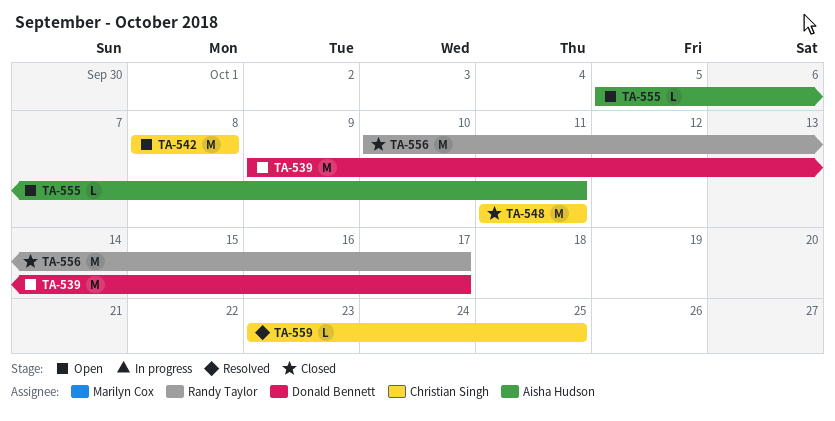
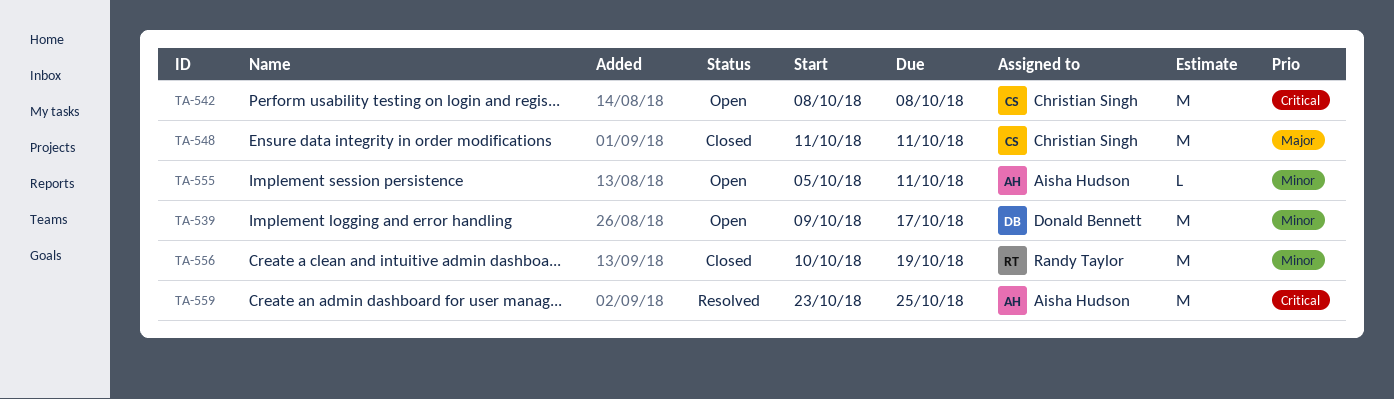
TA-556, due: Oct 17 -> Oct 19
TA-559, owner: Christian Singh -> Aisha Hudson
TA-559, estimate: L -> M

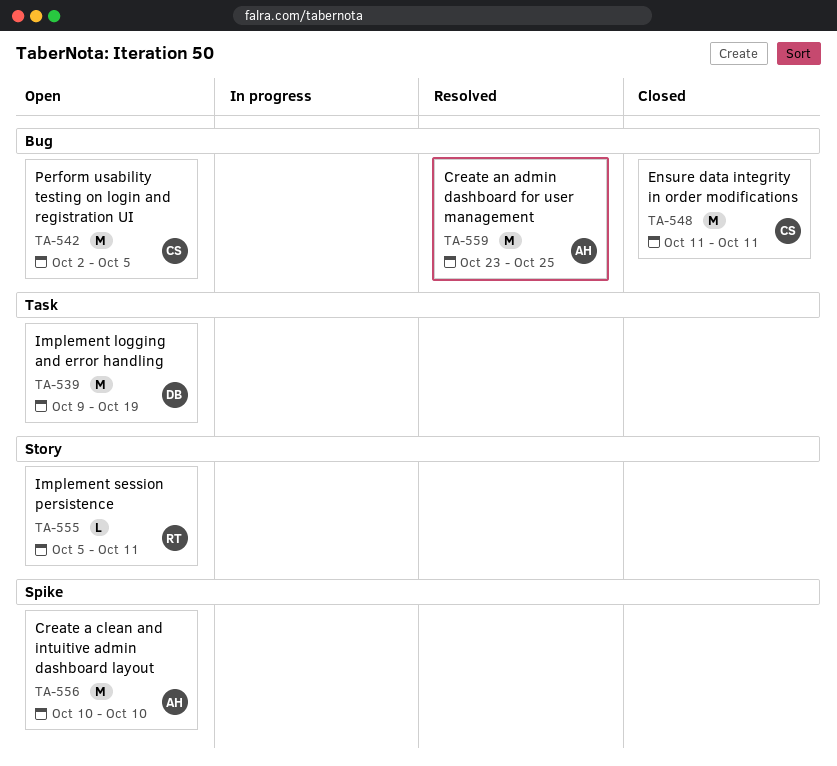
TA-539, due: Oct 17 -> Oct 19
TA-542, start: Oct 8 -> Oct 2
TA-542, due: Oct 8 -> Oct 5
TA-555, owner: Aisha Hudson -> Randy Taylor
TA-556, status: Closed -> Open
TA-556, owner: Randy Taylor -> Aisha Hudson
TA-556, due: Oct 19 -> Oct 10

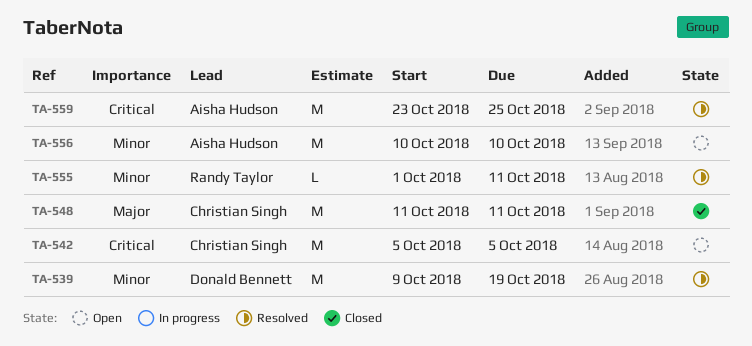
TA-539, status: Open -> Resolved
TA-542, start: Oct 2 -> Oct 5
TA-555, status: Open -> Resolved
TA-555, start: Oct 5 -> Oct 1

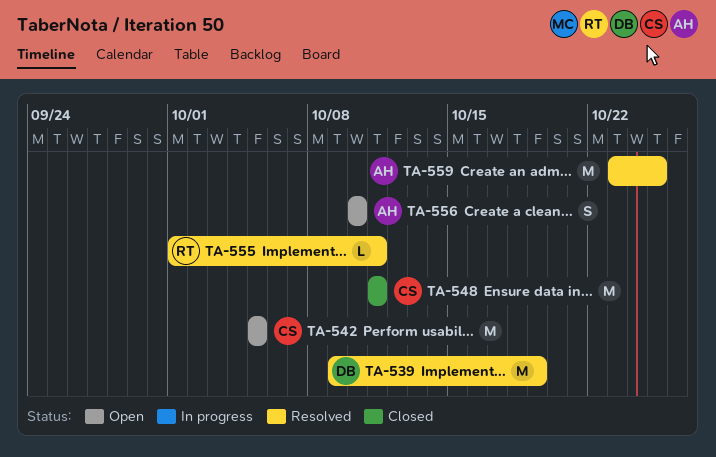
TA-556, estimate: M -> S

